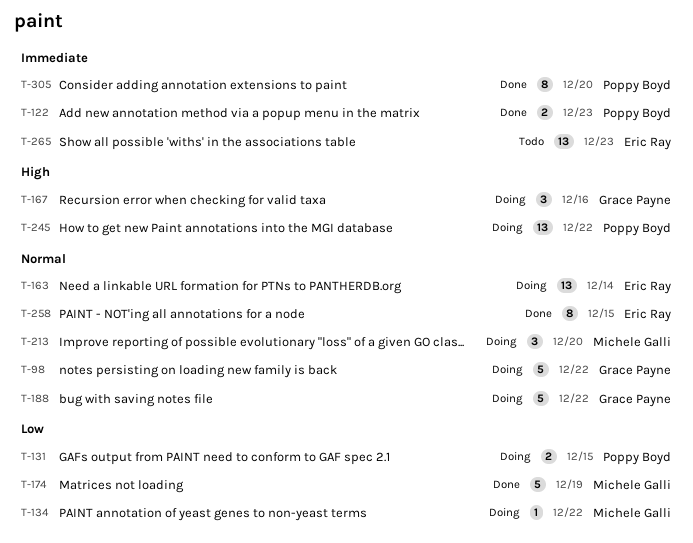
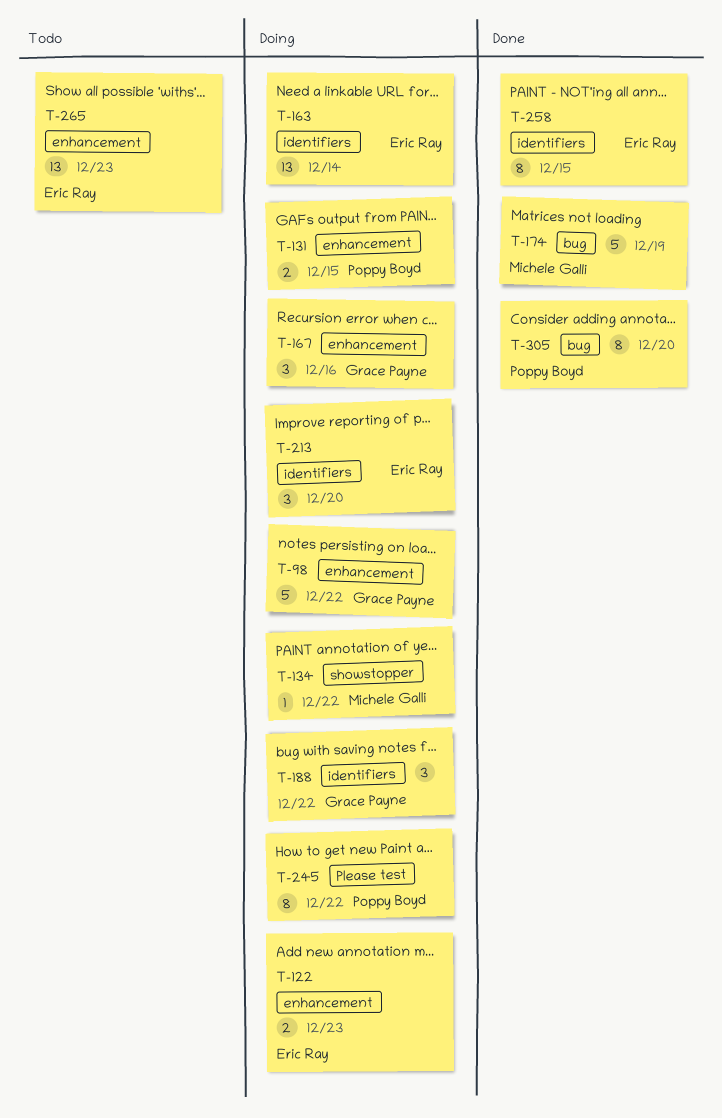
T-122, status: Done -> Doing
T-122, owner: Poppy Boyd -> Eric Ray
T-188, estimate: 5 -> 3
T-213, owner: Michele Galli -> Eric Ray
T-245, estimate: 13 -> 8

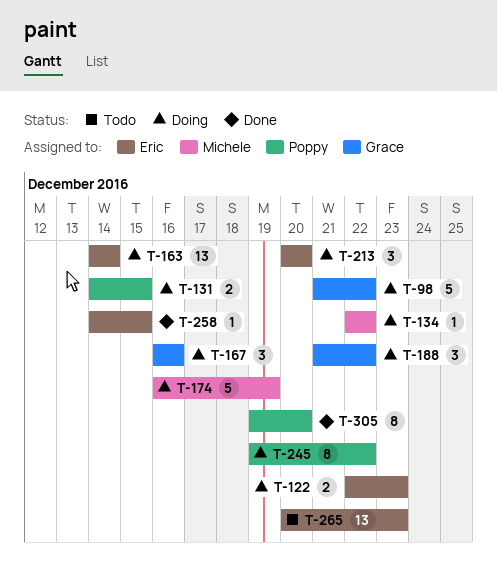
T-174, status: Done -> Doing
T-258, estimate: 8 -> 1

